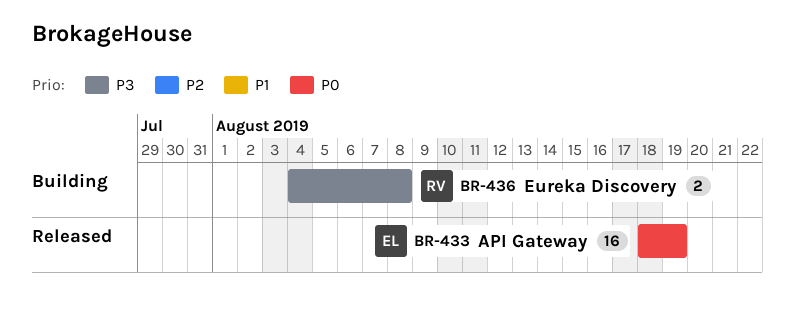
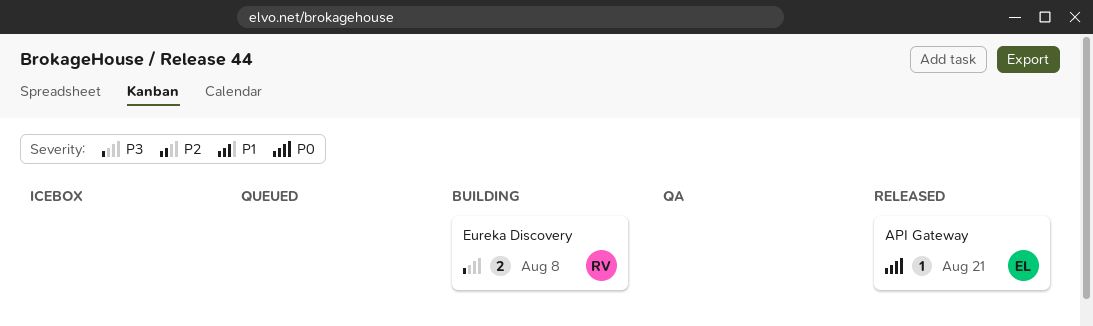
API Gateway, estimate: 16 -> 1
API Gateway, due: Aug 19 -> Aug 21

